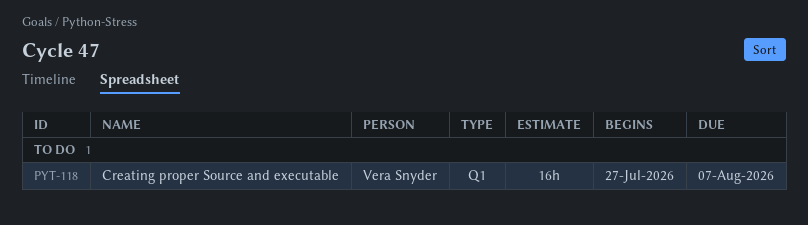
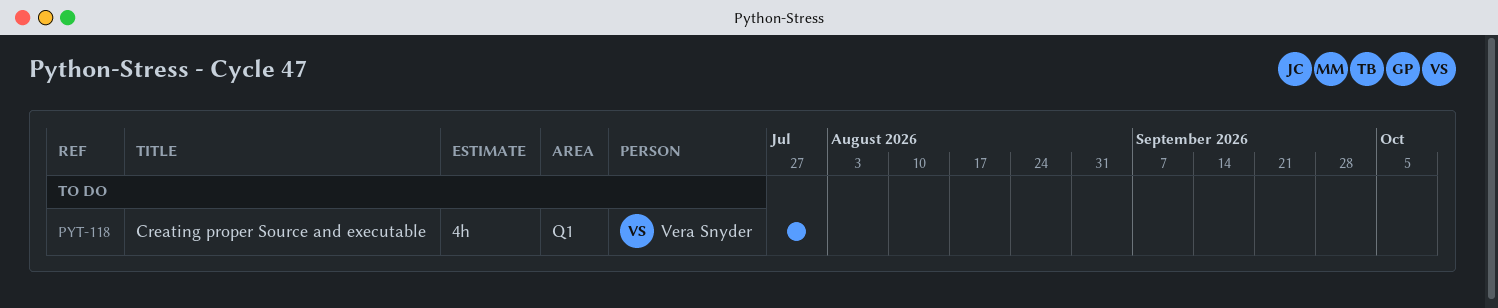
PYT-118, estimate: 16h -> 4h
PYT-118, due: Aug 7 -> Jul 31

